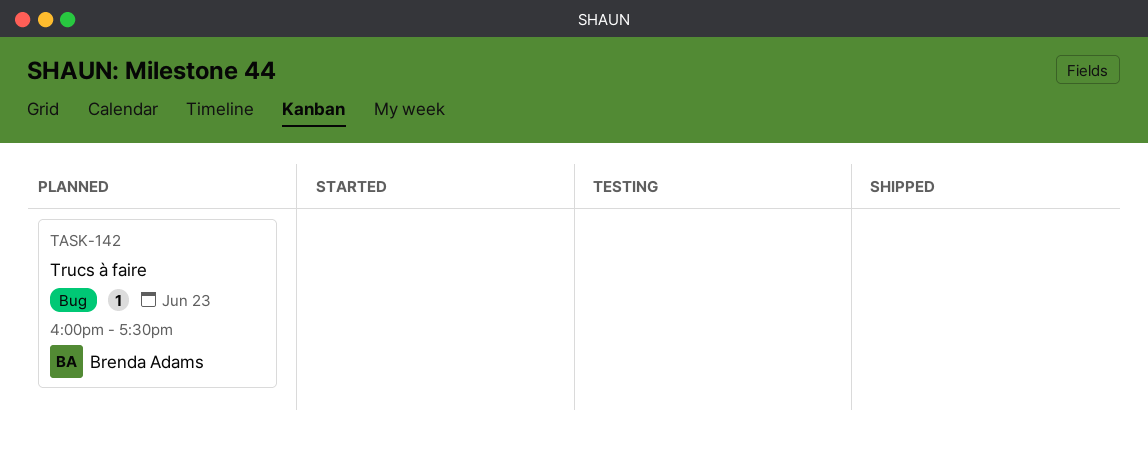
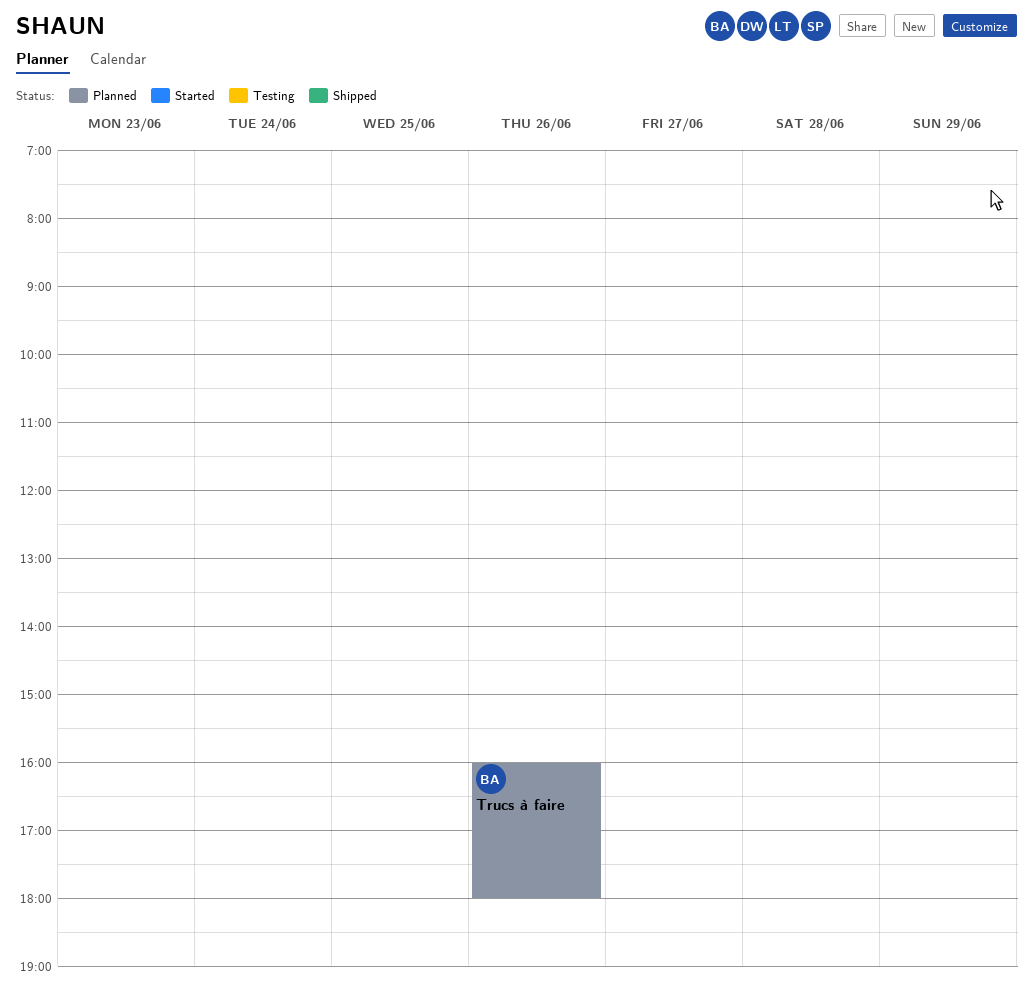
Trucs à faire, day: Jun 23 -> Jun 26
Trucs à faire, ends: 17:30 -> 18:00

